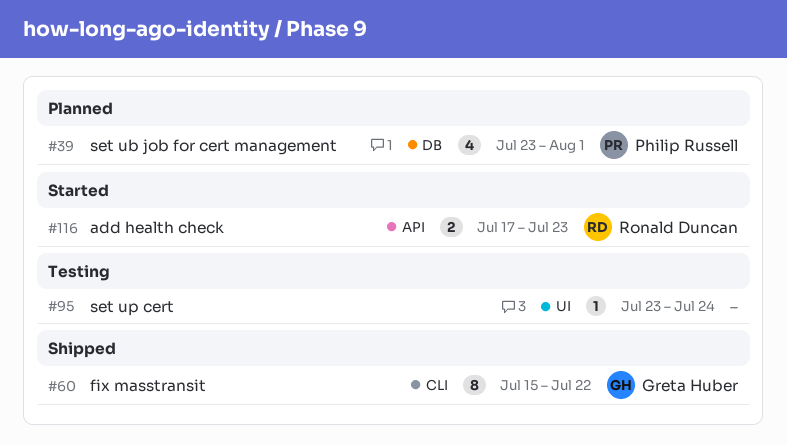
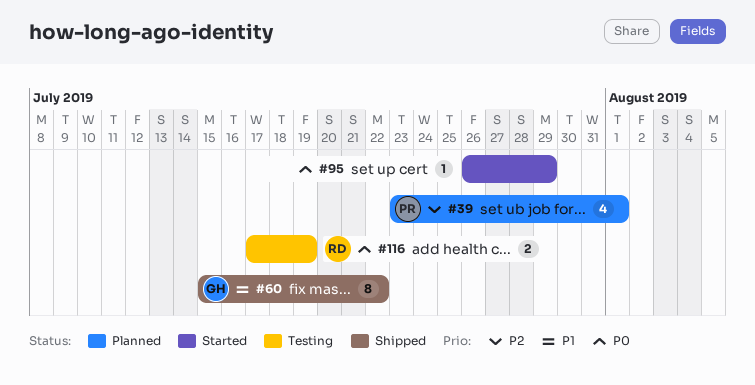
#95, status: Testing -> Started
#95, start: Jul 23 -> Jul 26
#95, due: Jul 24 -> Jul 29
#116, status: Started -> Testing
#116, due: Jul 23 -> Jul 19

